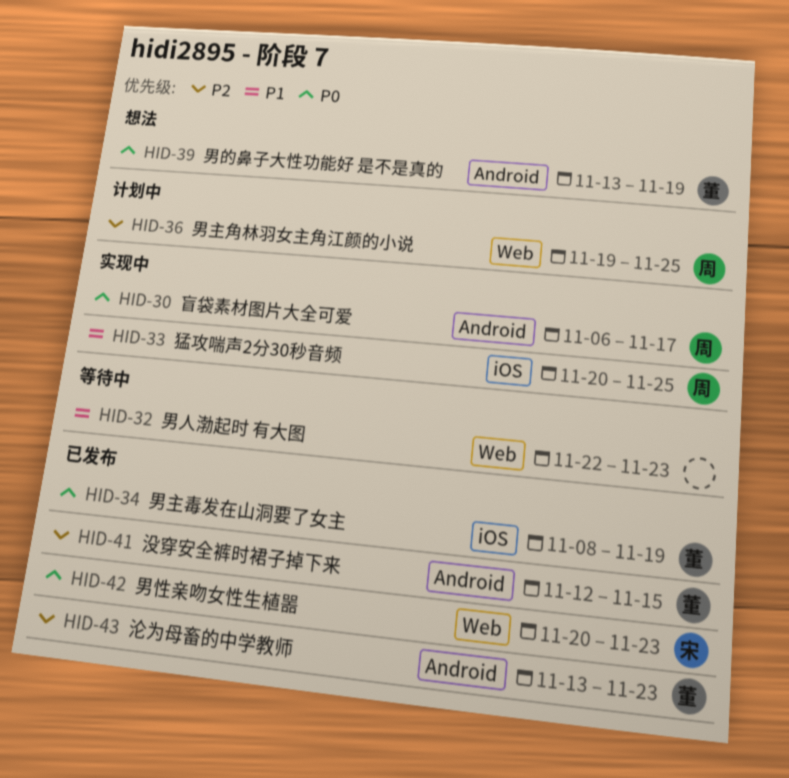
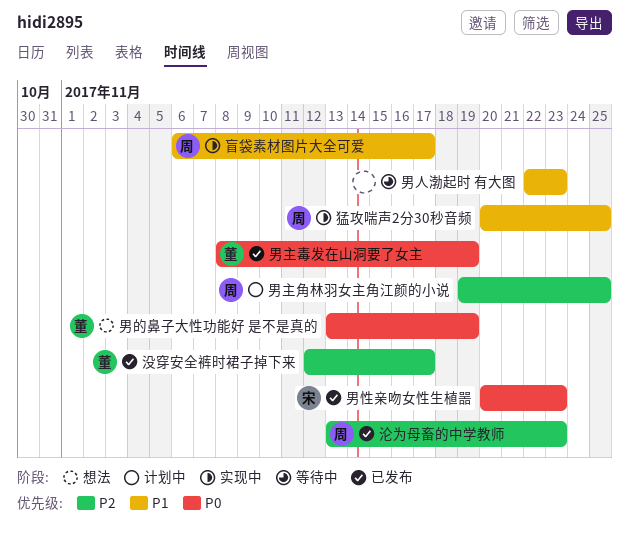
没穿安全裤时裙子掉下来, due: Nov 15 -> Nov 17
沦为母畜的中学教师, owner: 董 -> 周
盲袋素材图片大全可爱, priority: P0 -> P1

